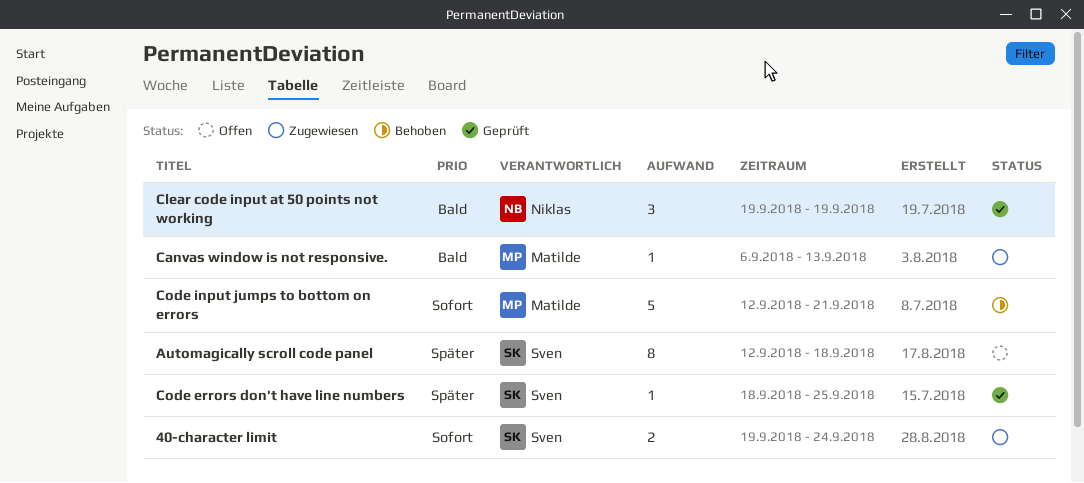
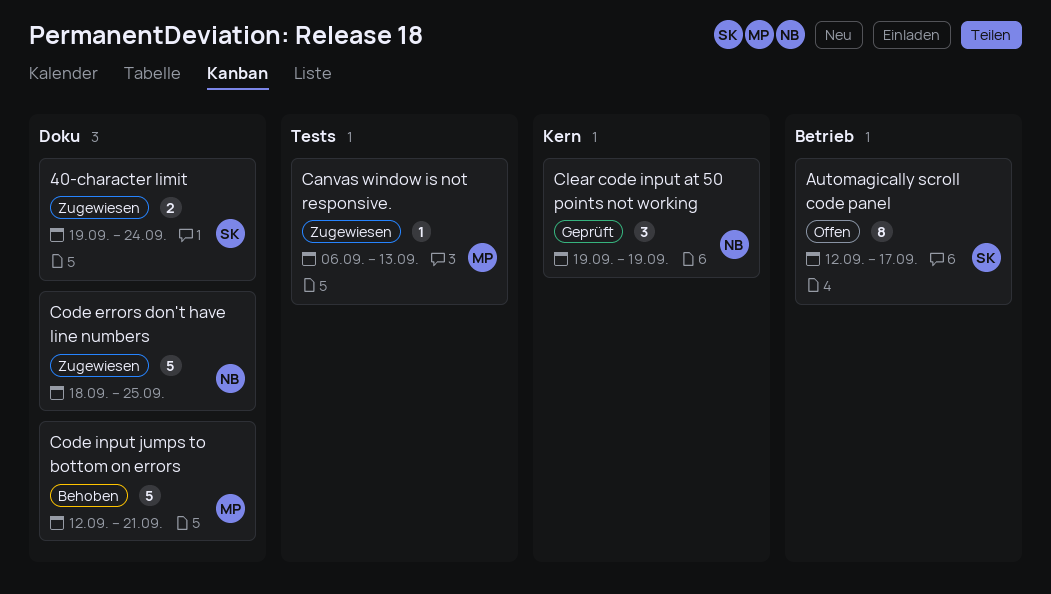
Automagically scroll code panel, due: Sep 18 -> Sep 17
Code errors don't have line numbers, status: Geprüft -> Zugewiesen
Code errors don't have line numbers, owner: Sven -> Niklas
Code errors don't have line numbers, estimate: 1 -> 5

